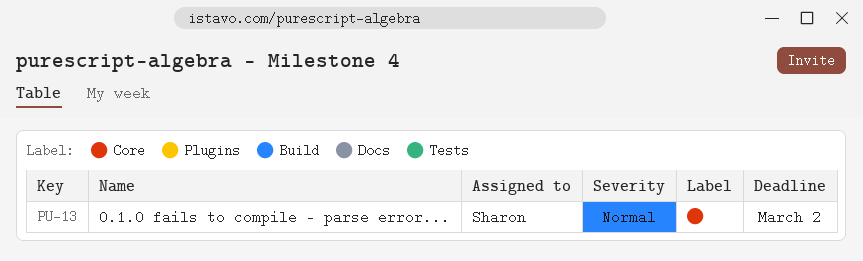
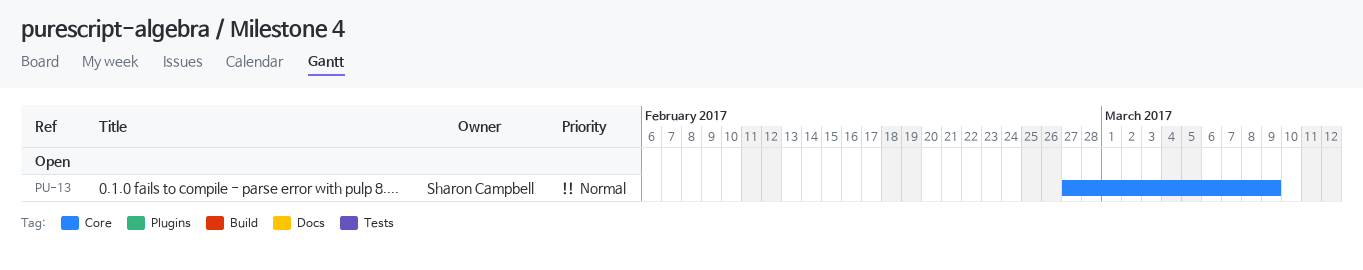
PU-13, due: Mar 2 -> Mar 9

